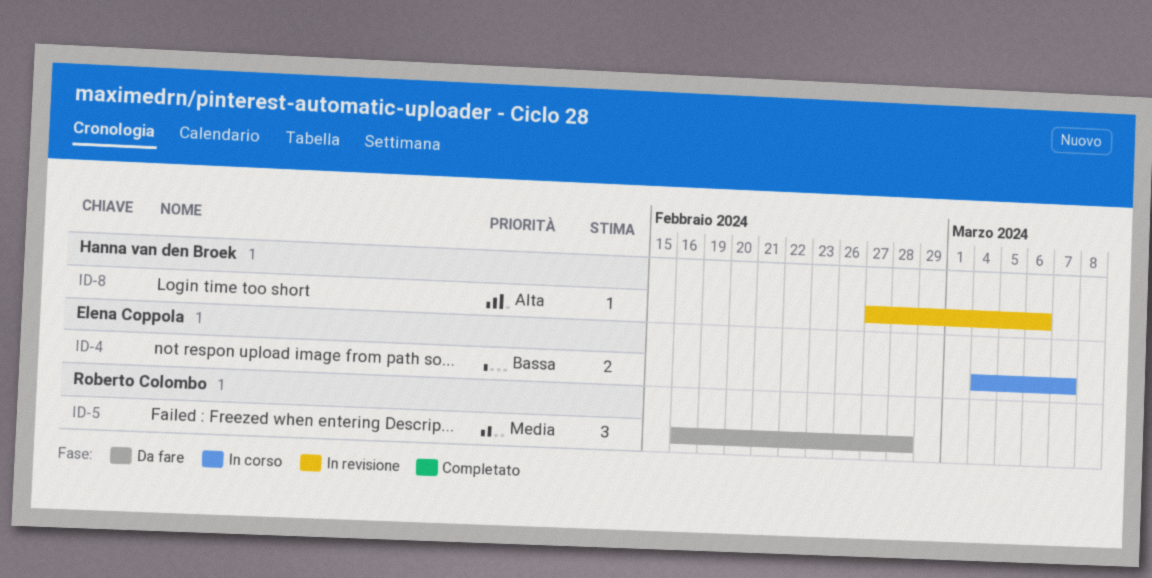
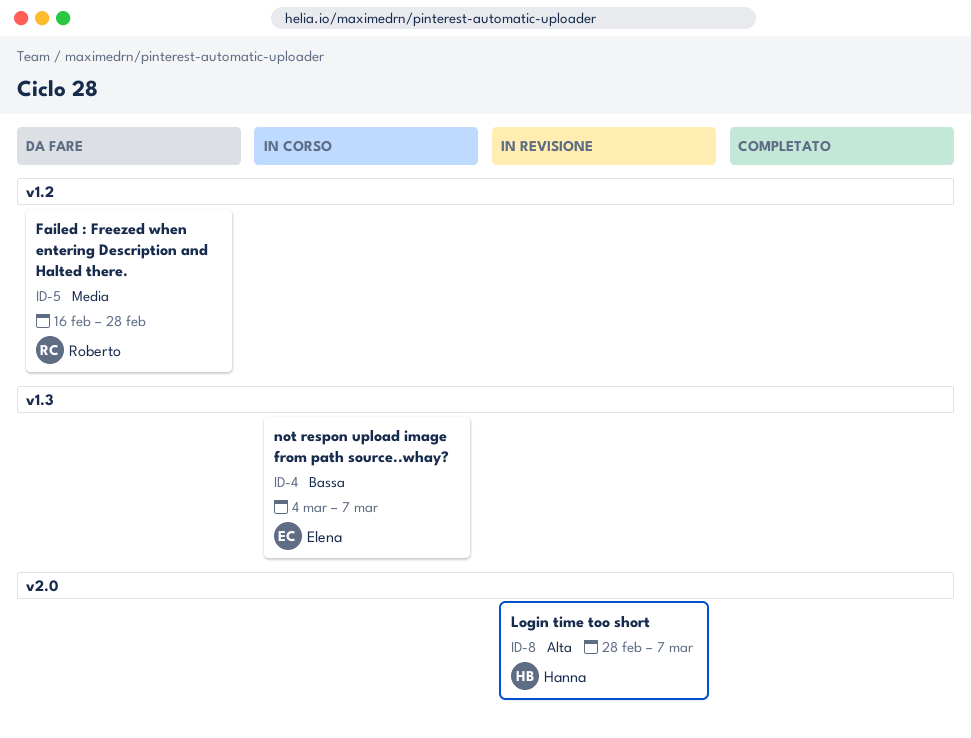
ID-8, start: Feb 27 -> Feb 28
ID-8, due: Mar 6 -> Mar 7

